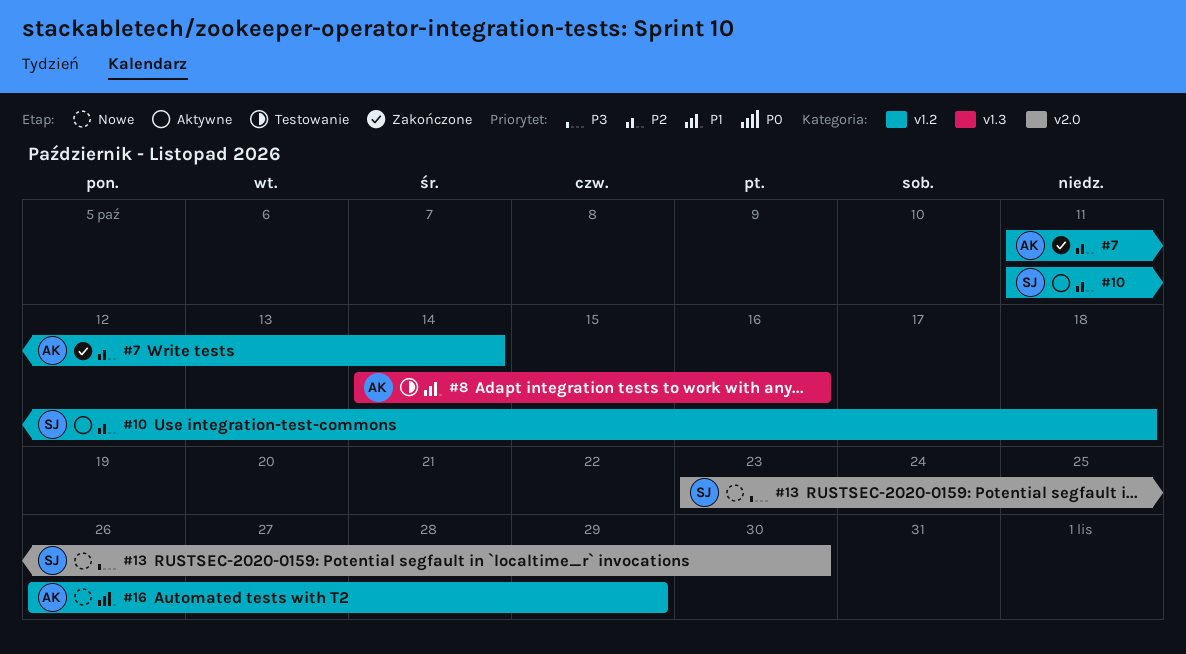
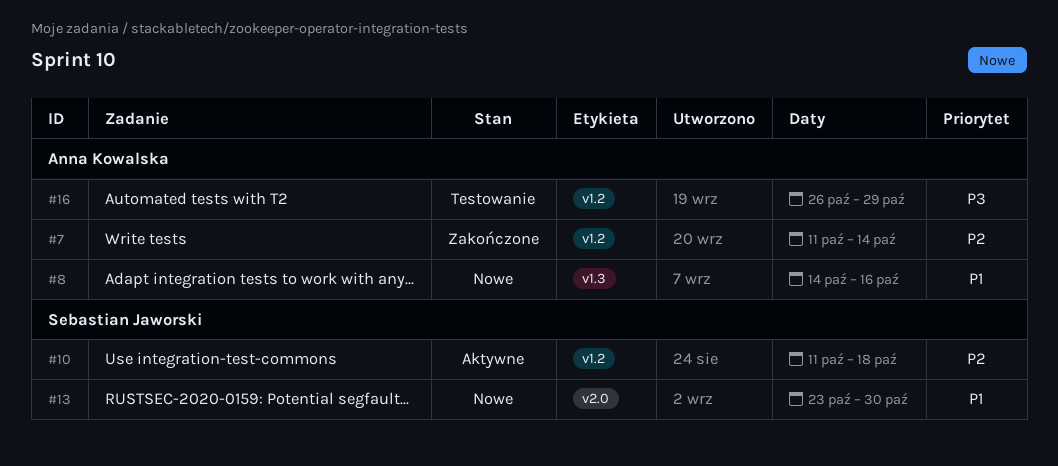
#8, status: Testowanie -> Nowe
#13, priority: P3 -> P1
#16, status: Nowe -> Testowanie
#16, priority: P1 -> P3

